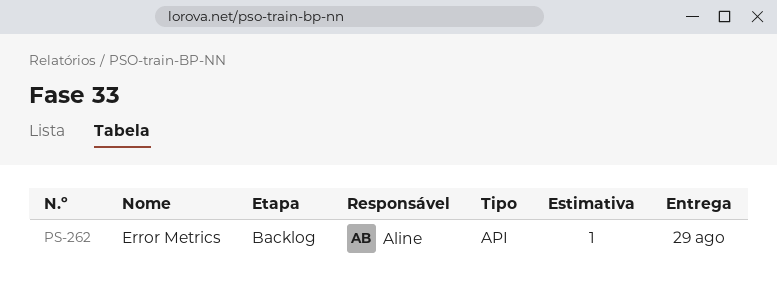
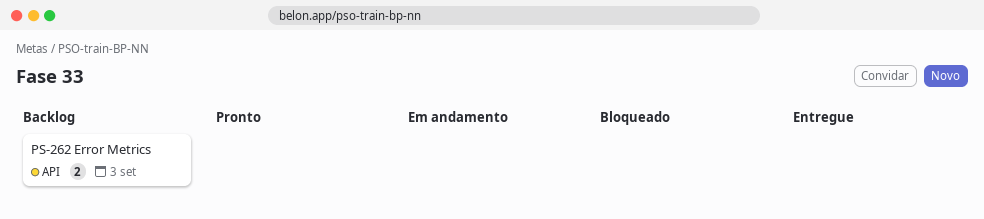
PS-262, estimate: 1 -> 2
PS-262, due: Aug 29 -> Sep 3

